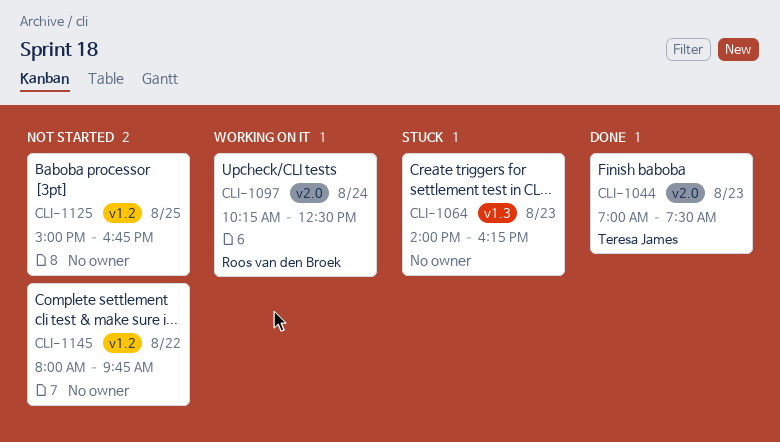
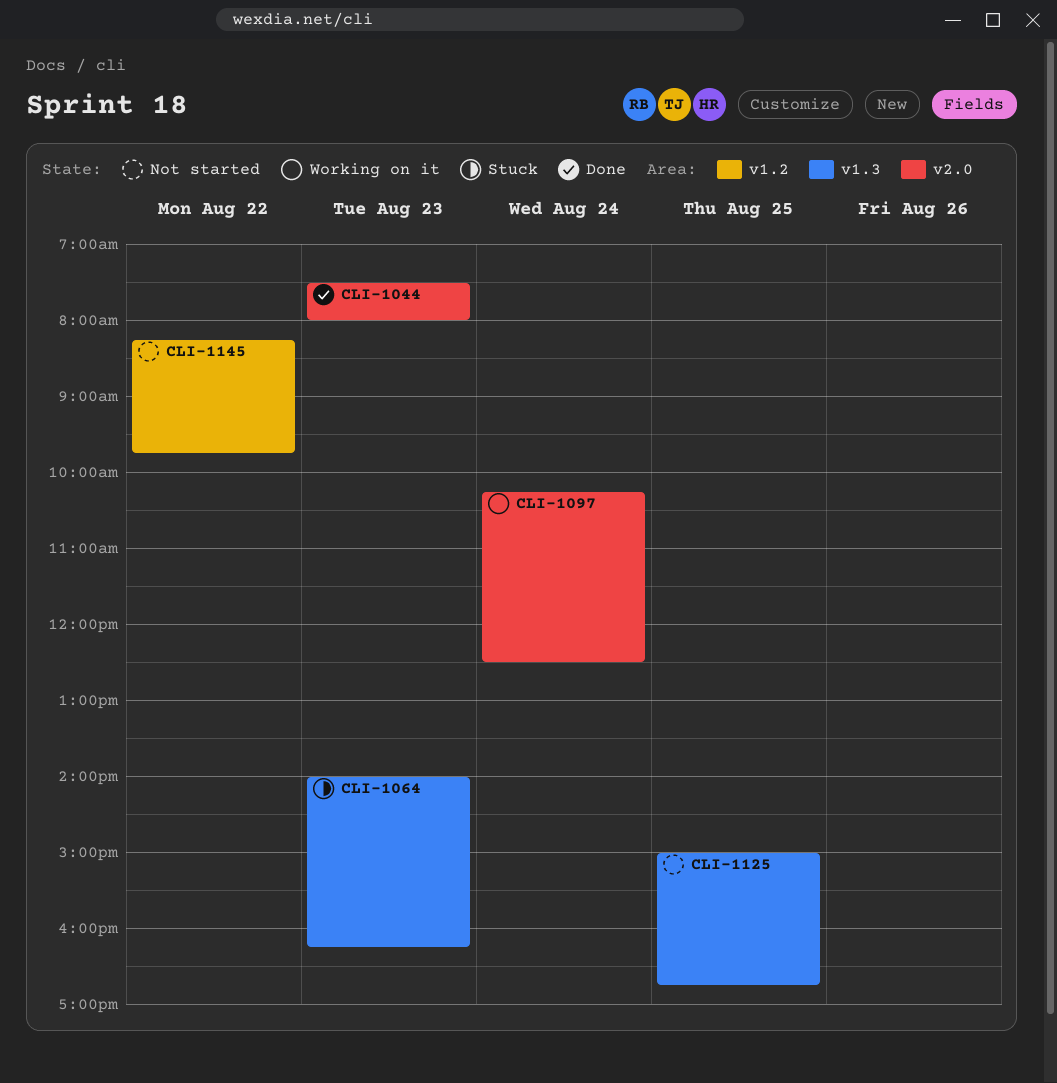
CLI-1044, begins: 07:00 -> 07:30
CLI-1044, ends: 07:30 -> 08:00
CLI-1125, label: v1.2 -> v1.3
CLI-1145, begins: 08:00 -> 08:15

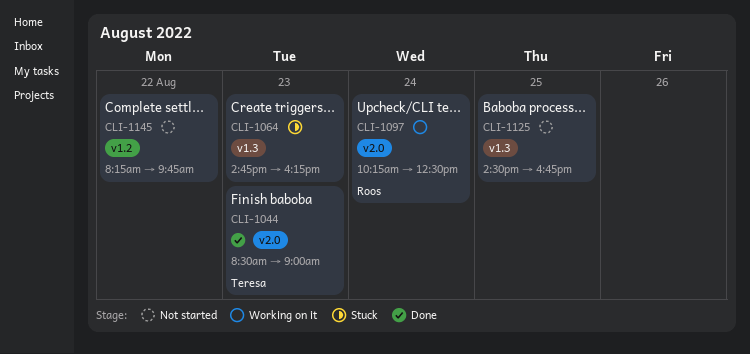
CLI-1044, begins: 07:30 -> 08:30
CLI-1044, ends: 08:00 -> 09:00
CLI-1064, begins: 14:00 -> 14:45
CLI-1125, begins: 15:00 -> 14:30

